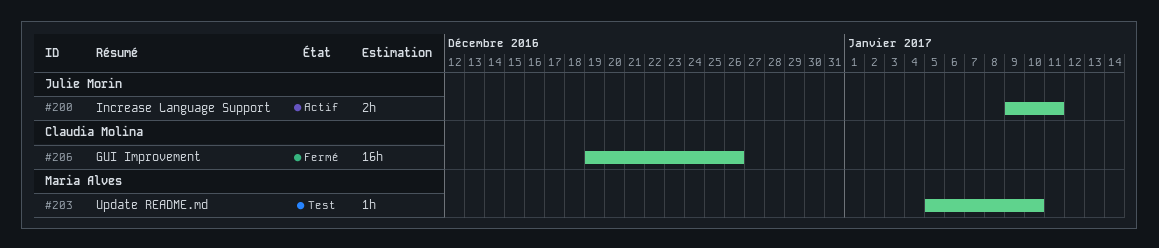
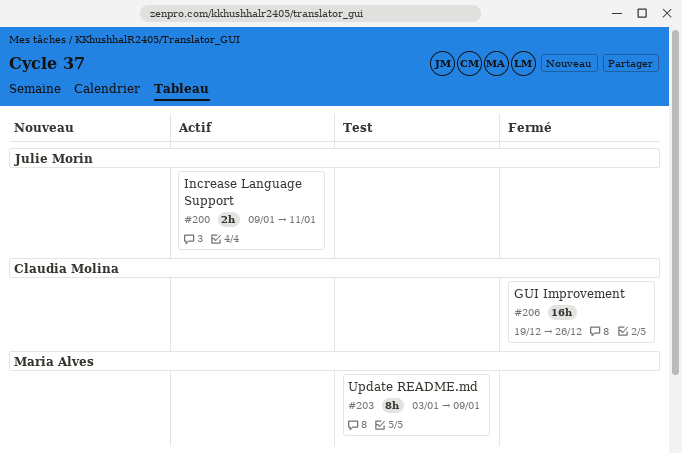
#203, estimate: 1h -> 8h
#203, start: Jan 5 -> Jan 3
#203, due: Jan 10 -> Jan 9

